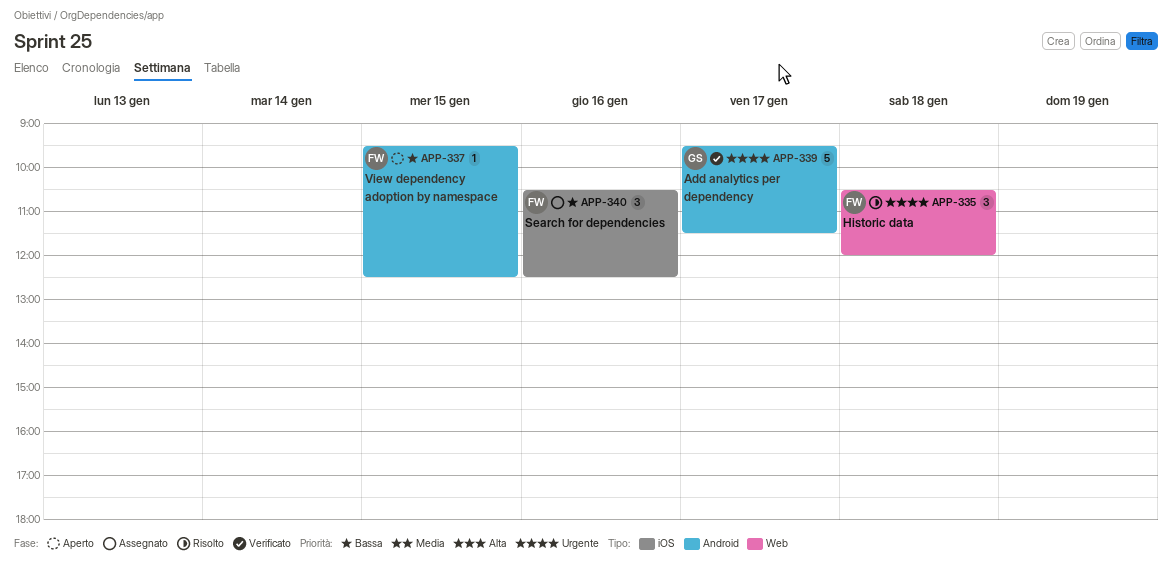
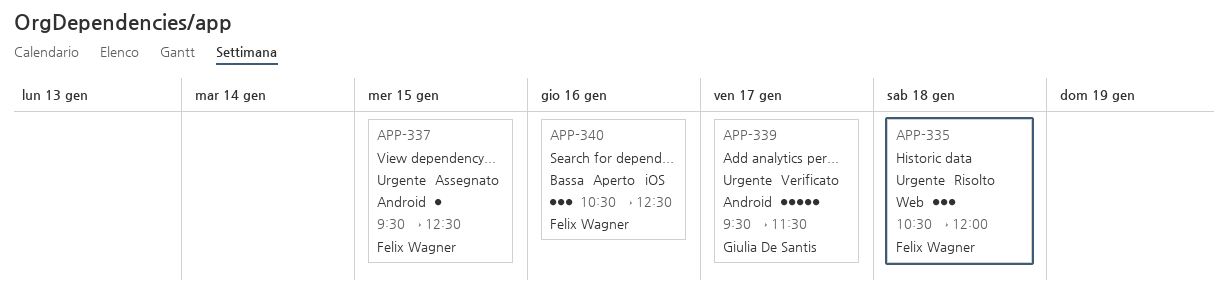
APP-337, status: Aperto -> Assegnato
APP-337, priority: Bassa -> Urgente
APP-340, status: Assegnato -> Aperto

